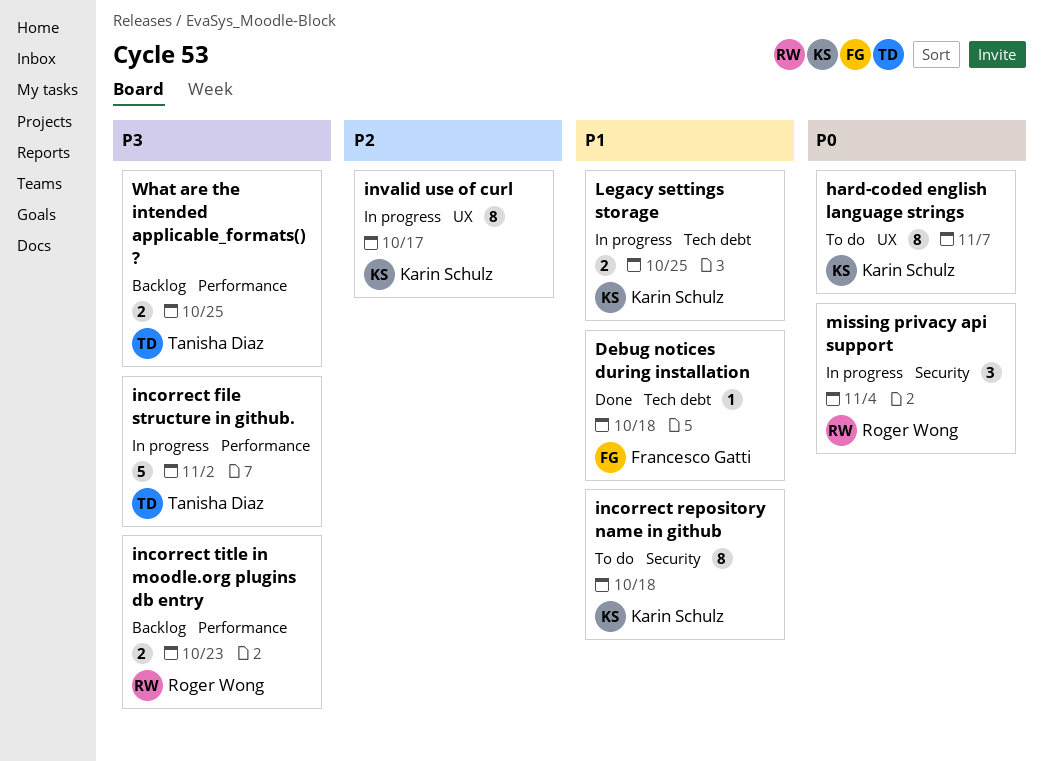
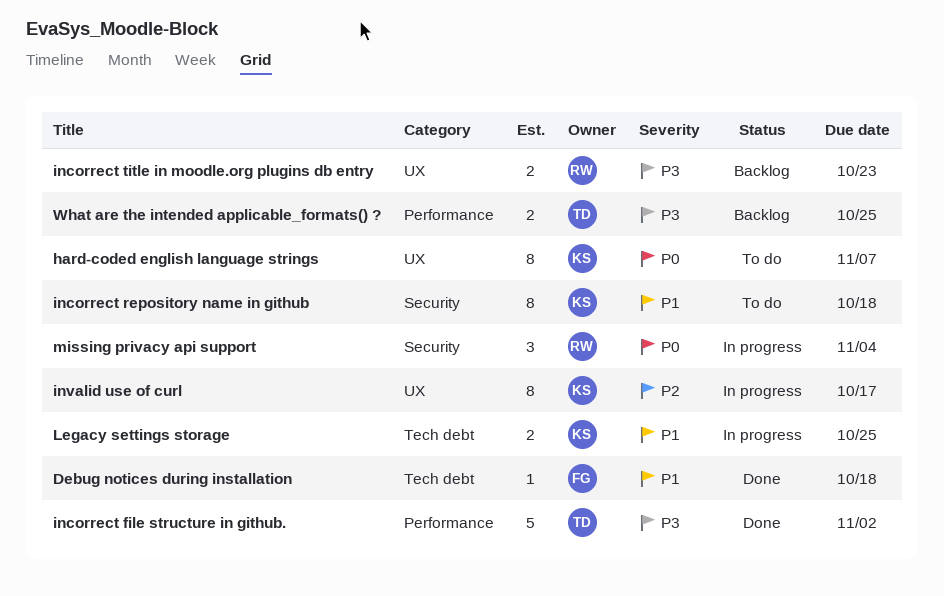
incorrect file structure in github., status: In progress -> Done
incorrect title in moodle.org plugins db entry, label: Performance -> UX

